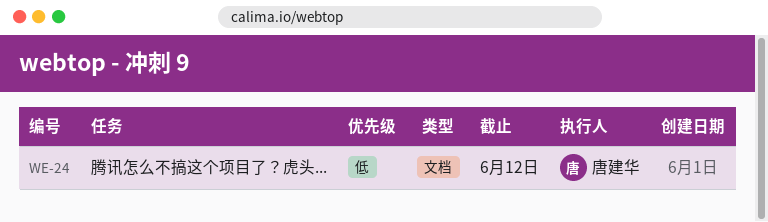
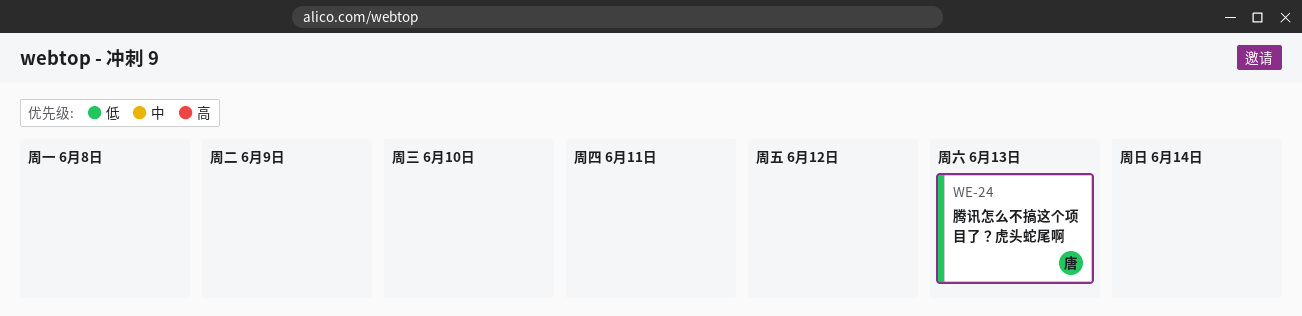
WE-24, due: Jun 12 -> Jun 13

